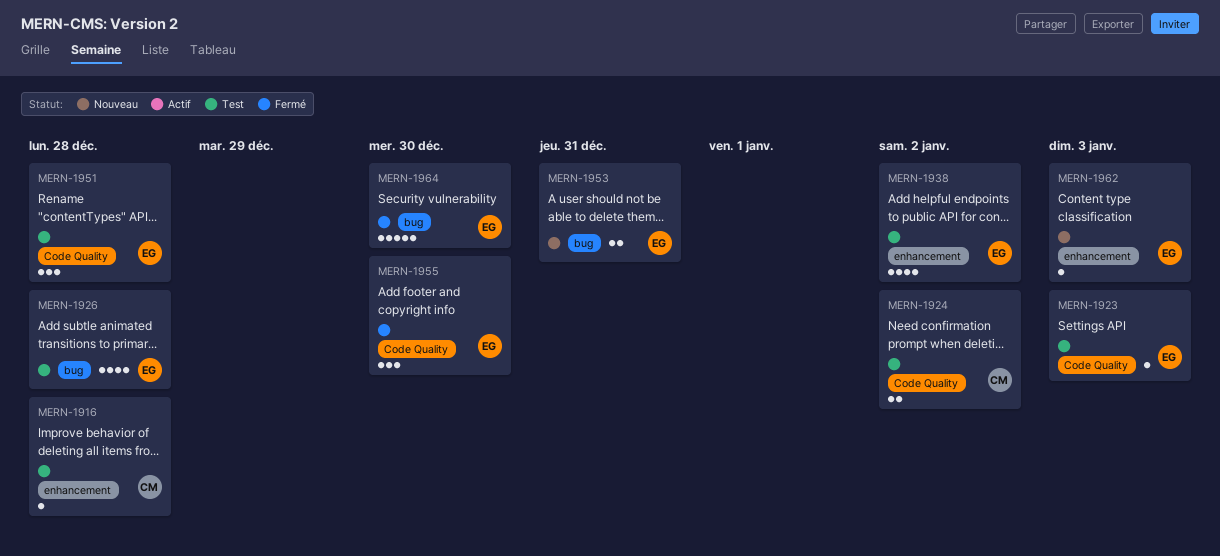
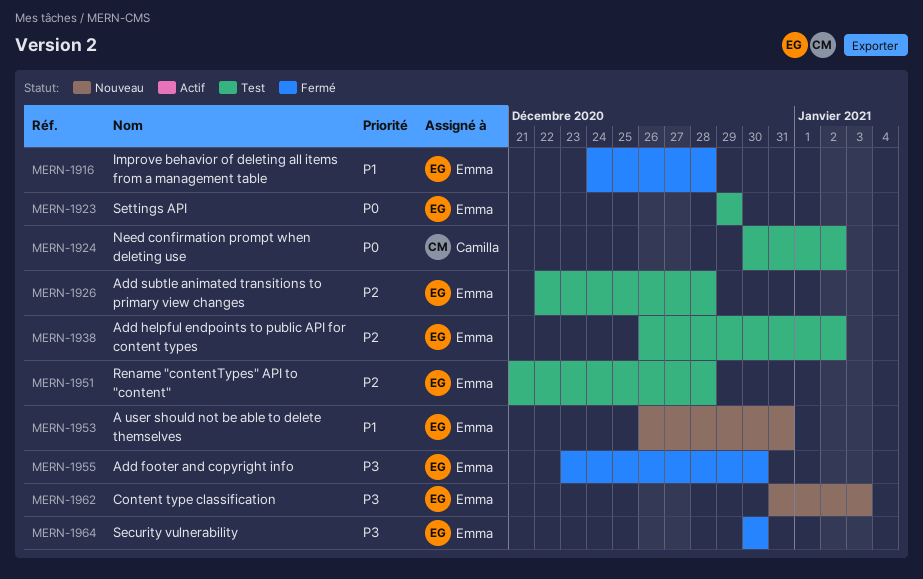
MERN-1916, status: Test -> Fermé
MERN-1916, owner: Camilla -> Emma
MERN-1923, due: Jan 3 -> Dec 29

